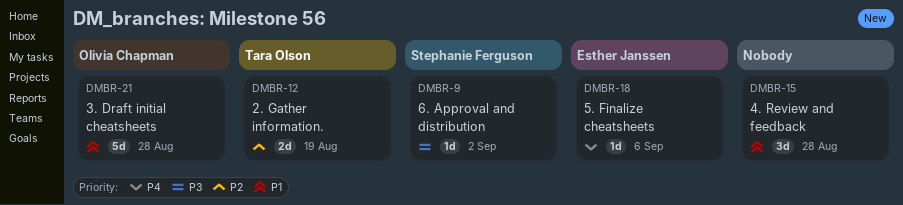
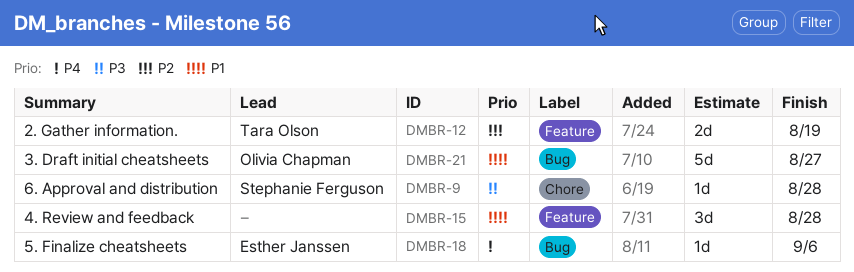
DMBR-9, due: Sep 2 -> Aug 28
DMBR-21, due: Aug 28 -> Aug 27

